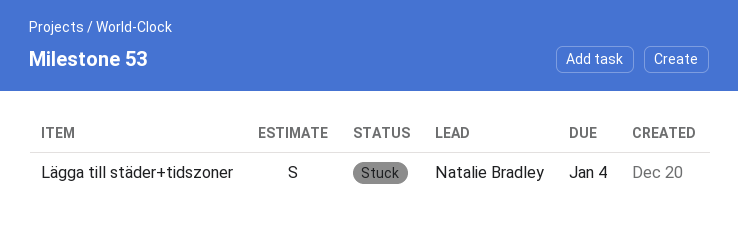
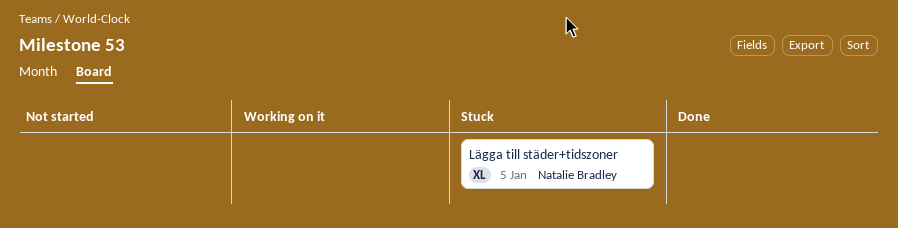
Lägga till städer+tidszoner, estimate: S -> XL
Lägga till städer+tidszoner, due: Jan 4 -> Jan 5

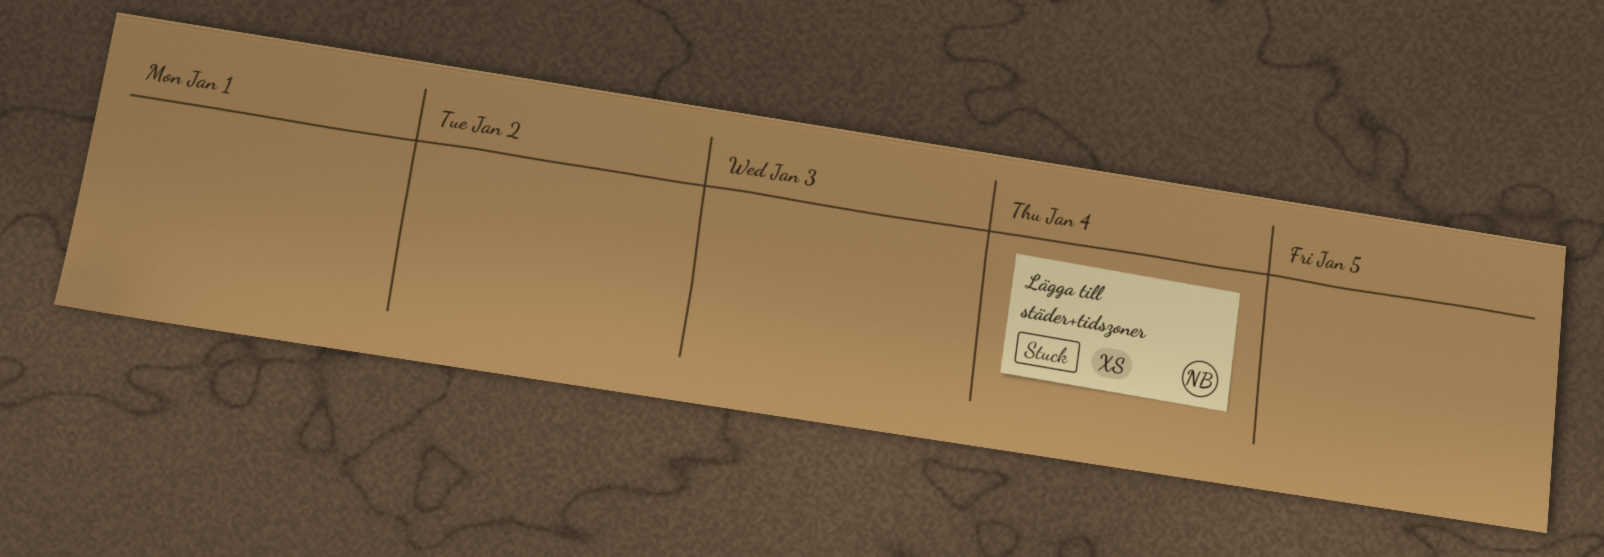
Lägga till städer+tidszoner, estimate: XL -> XS
Lägga till städer+tidszoner, due: Jan 5 -> Jan 4

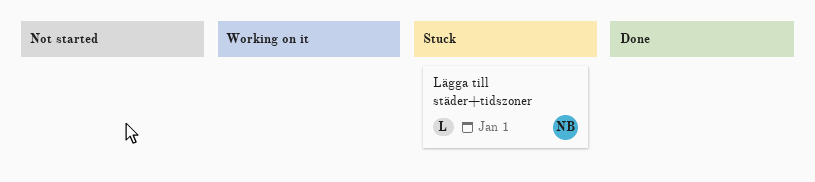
Lägga till städer+tidszoner, estimate: XS -> L
Lägga till städer+tidszoner, due: Jan 4 -> Jan 1

